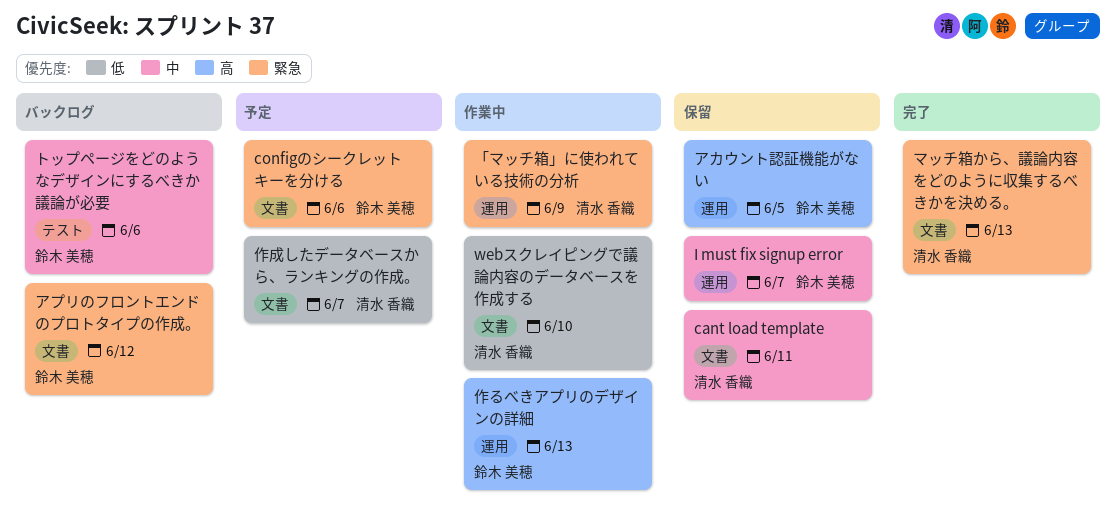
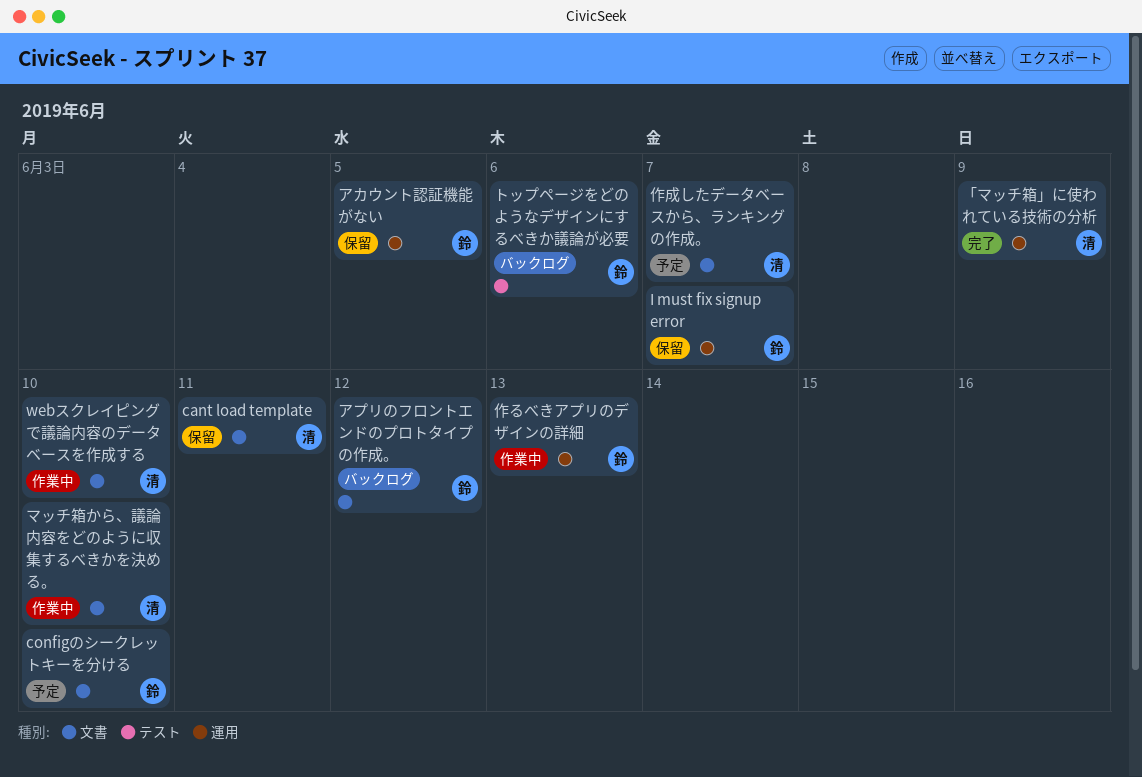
configのシークレットキーを分ける, due: Jun 6 -> Jun 10
「マッチ箱」に使われている技術の分析, status: 作業中 -> 完了
マッチ箱から、議論内容をどのように収集するべきかを決める。, status: 完了 -> 作業中
マッチ箱から、議論内容をどのように収集するべきかを決める。, due: Jun 13 -> Jun 10

